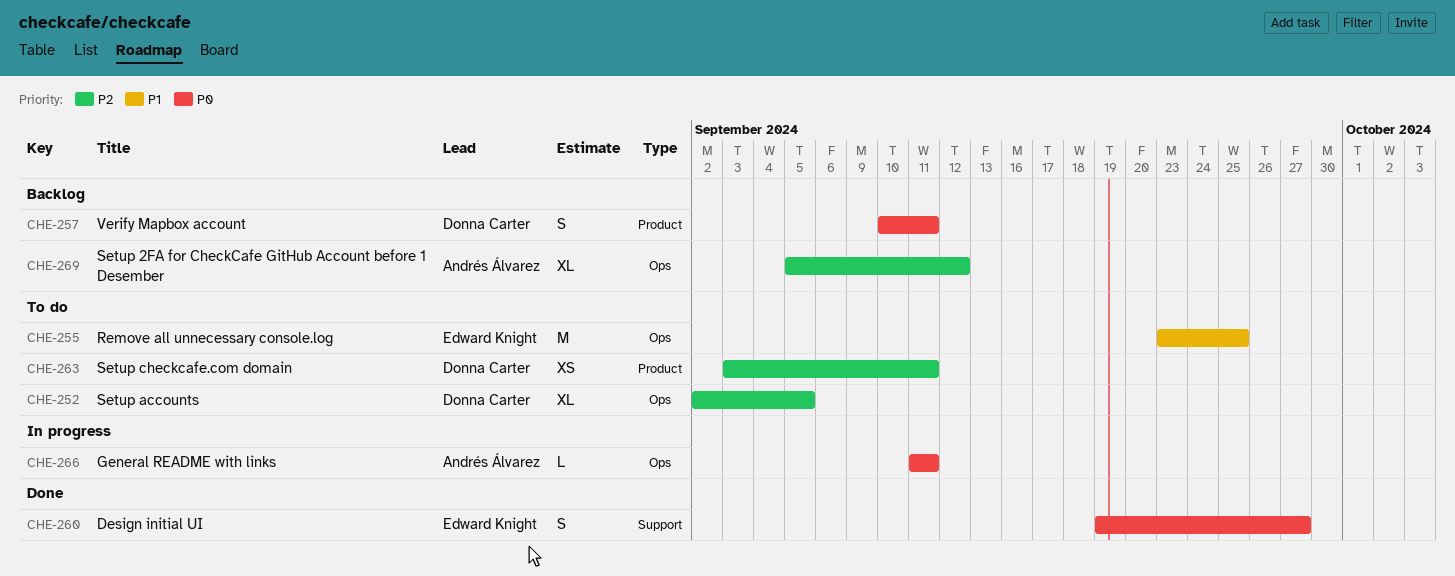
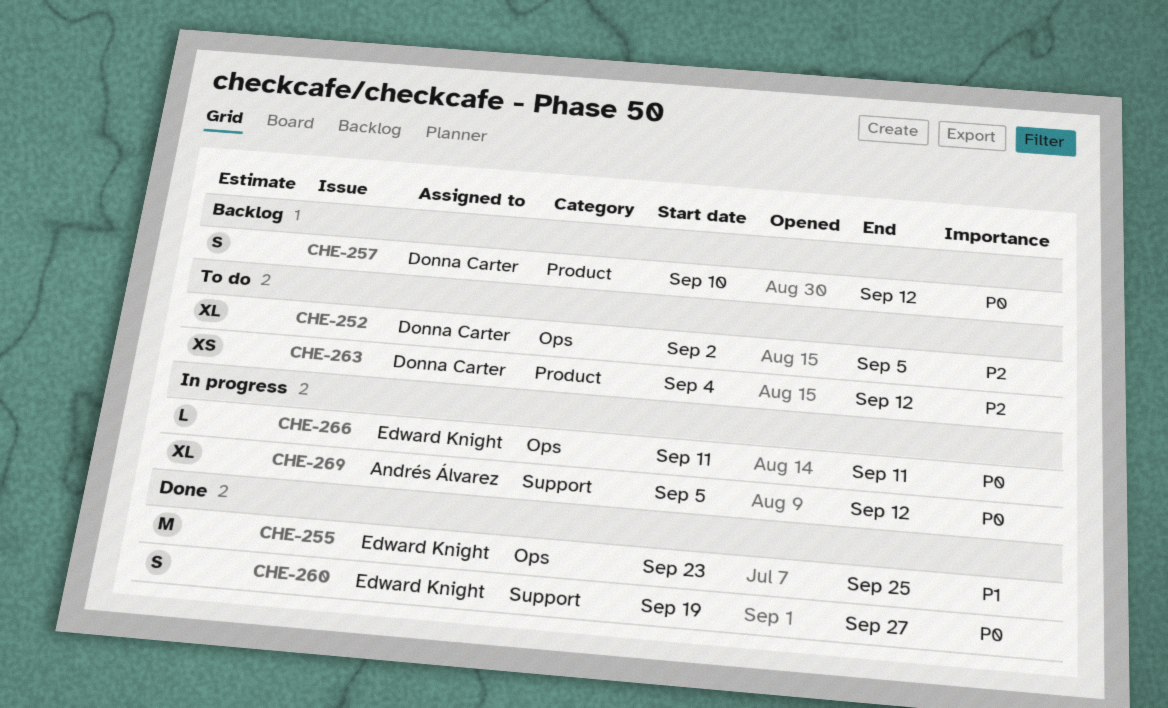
CHE-255, status: To do -> Done
CHE-257, due: Sep 11 -> Sep 12
CHE-263, start: Sep 3 -> Sep 4
CHE-263, due: Sep 11 -> Sep 12
CHE-266, owner: Andrés Álvarez -> Edward Knight
CHE-269, status: Backlog -> In progress
CHE-269, priority: P2 -> P0
CHE-269, label: Ops -> Support

